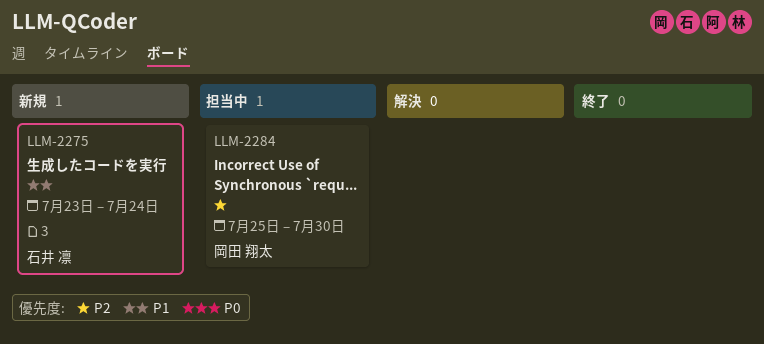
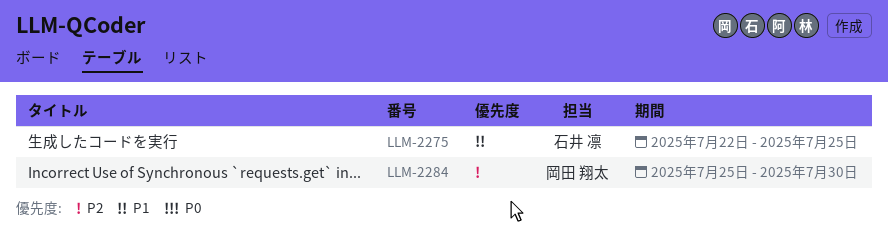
LLM-2275, start: Jul 23 -> Jul 22
LLM-2275, due: Jul 24 -> Jul 25

